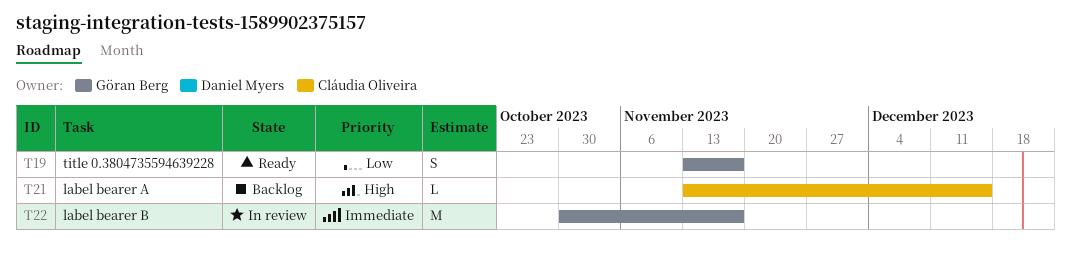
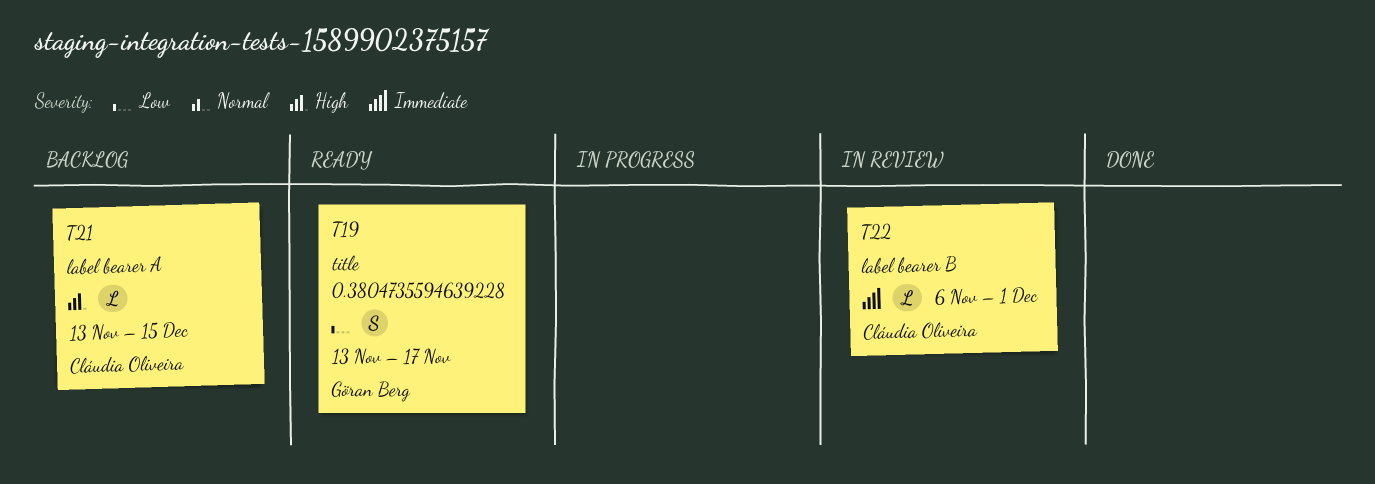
T22, owner: Göran Berg -> Cláudia Oliveira
T22, estimate: M -> L
T22, start: Oct 30 -> Nov 6
T22, due: Nov 17 -> Dec 1

